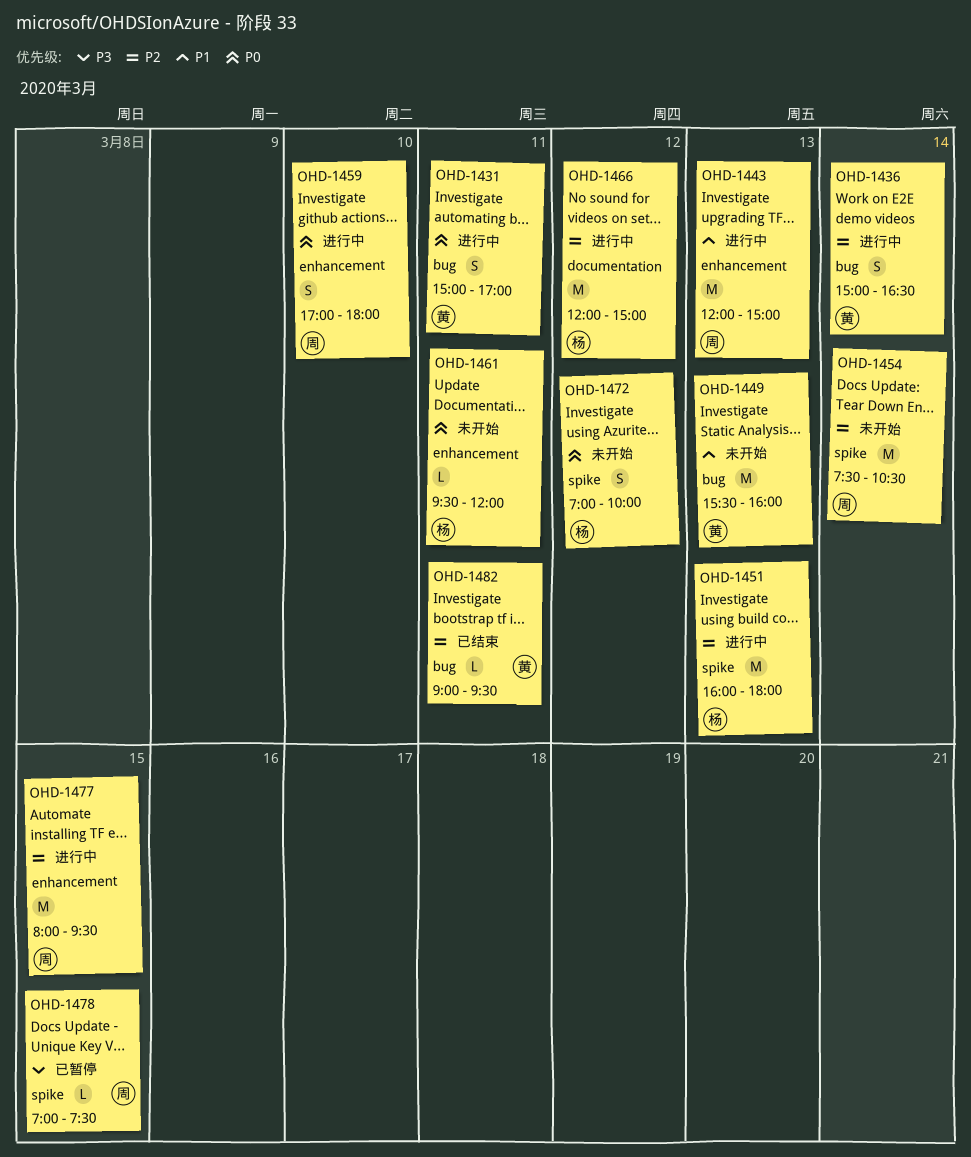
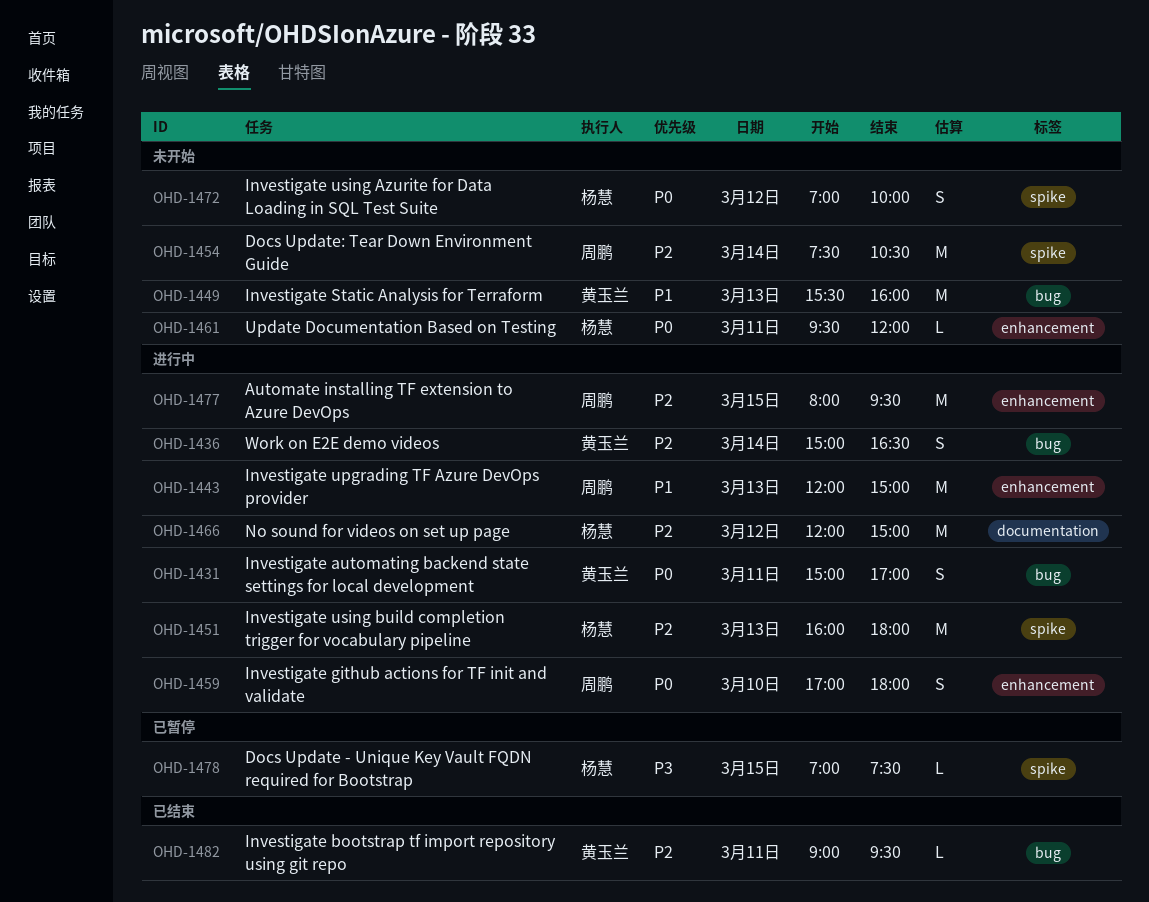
OHD-1478, owner: 周鹏 -> 杨慧

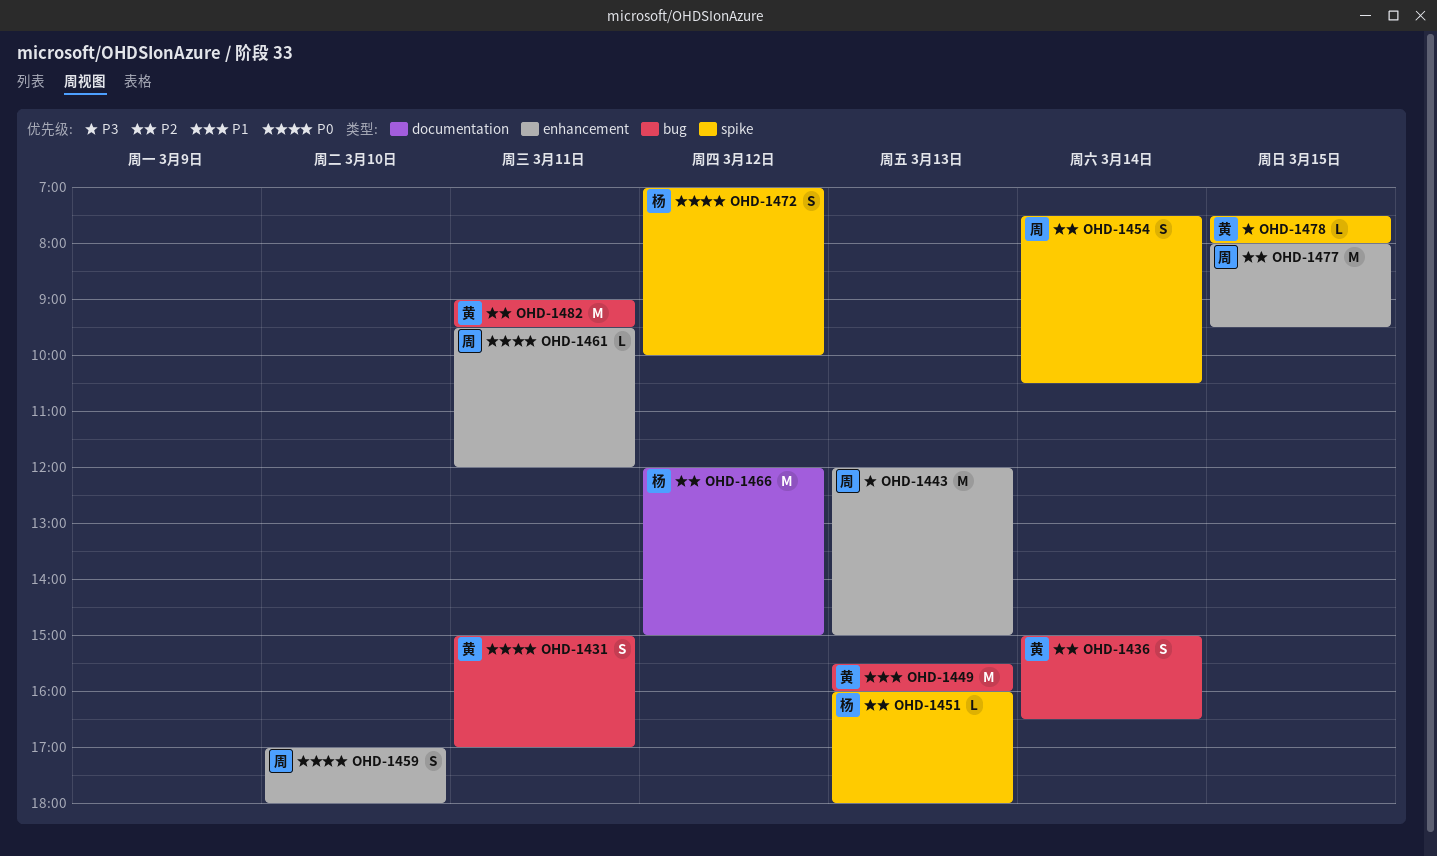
OHD-1443, priority: P1 -> P3
OHD-1451, estimate: M -> L
OHD-1454, estimate: M -> S
OHD-1461, owner: 杨慧 -> 周鹏
OHD-1478, owner: 杨慧 -> 黄玉兰
OHD-1478, begins: 07:00 -> 07:30
OHD-1478, ends: 07:30 -> 08:00
OHD-1482, estimate: L -> M

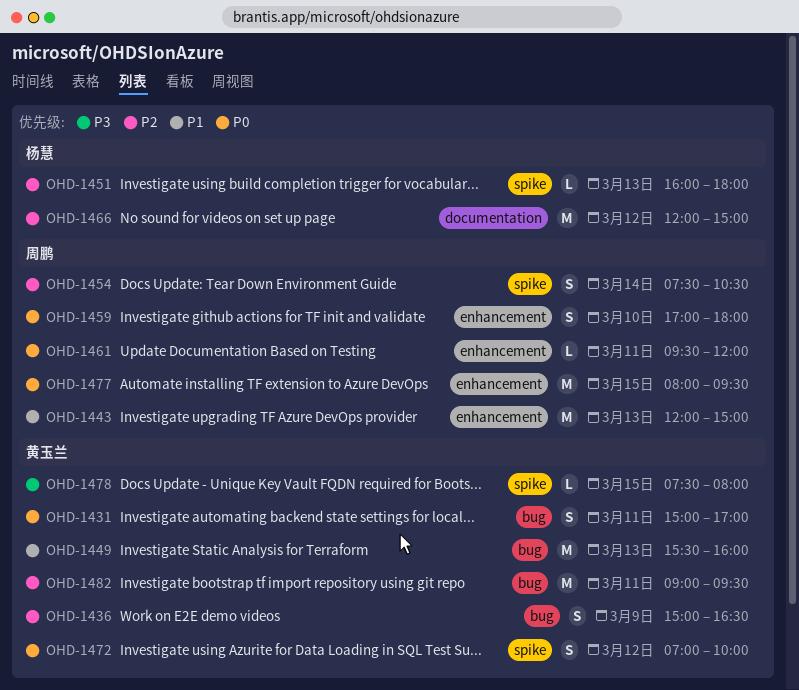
OHD-1436, day: Mar 14 -> Mar 9
OHD-1443, priority: P3 -> P1
OHD-1472, owner: 杨慧 -> 黄玉兰
OHD-1477, priority: P2 -> P0

